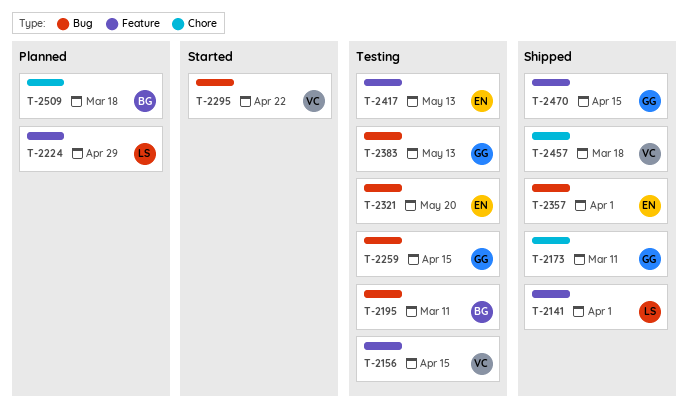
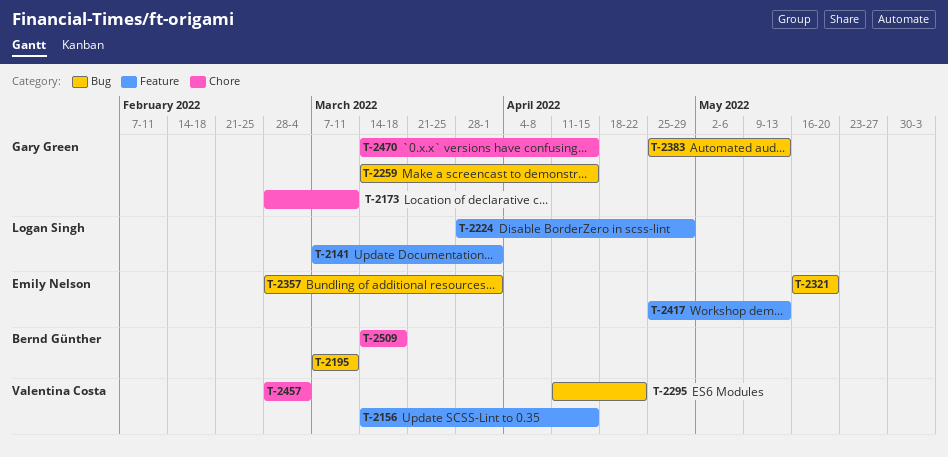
T-2457, due: Mar 18 -> Mar 4
T-2470, label: Feature -> Chore

